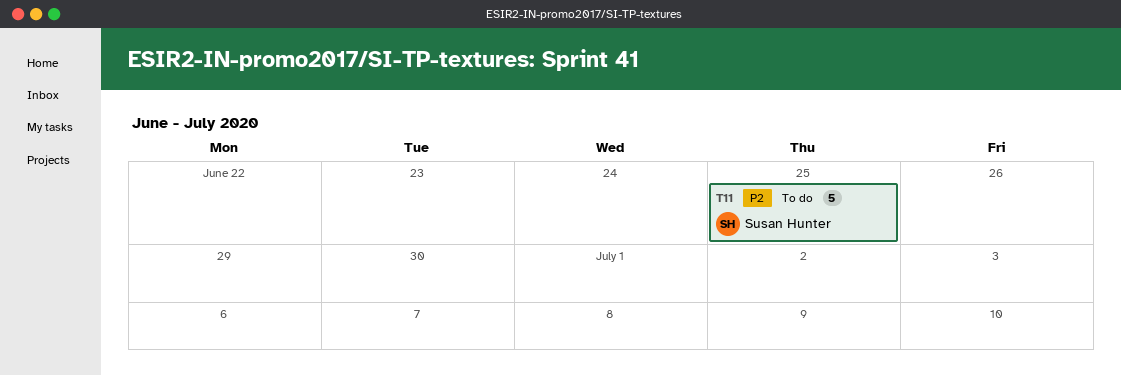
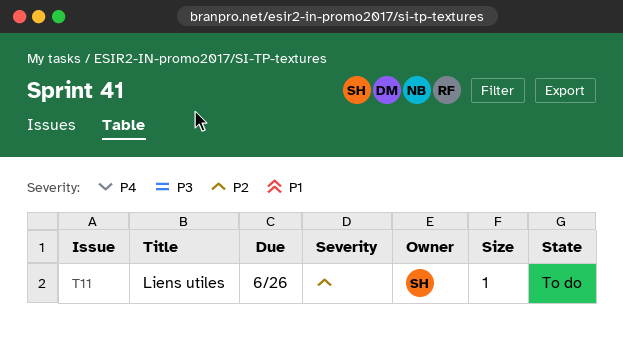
T11, estimate: 5 -> 1
T11, due: Jun 25 -> Jun 26

